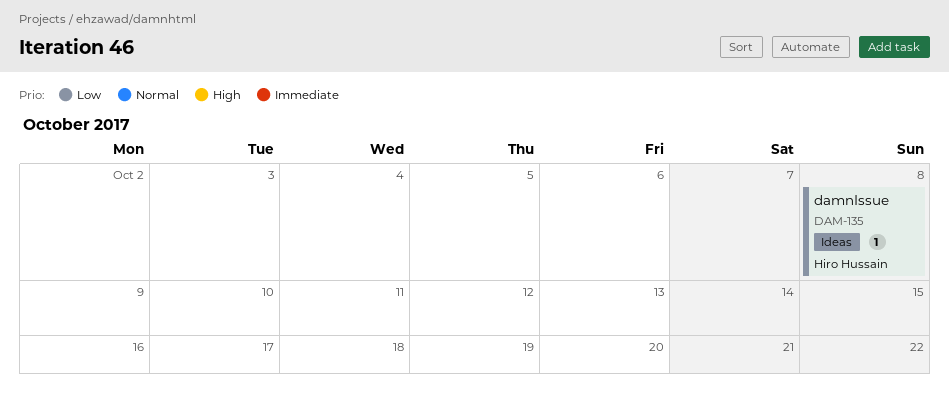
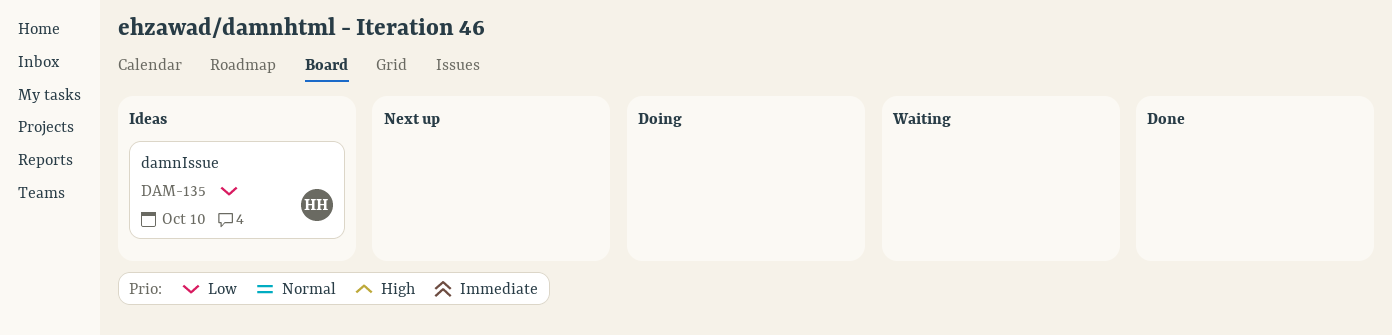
DAM-135, due: Oct 8 -> Oct 10

